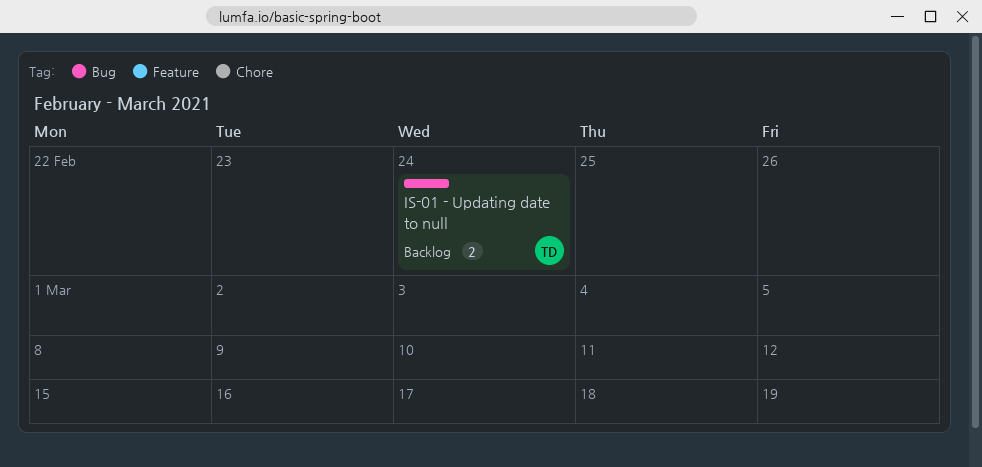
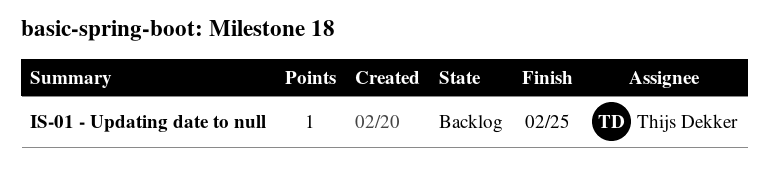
IS-01 - Updating date to null, estimate: 2 -> 1
IS-01 - Updating date to null, due: Feb 24 -> Feb 25

